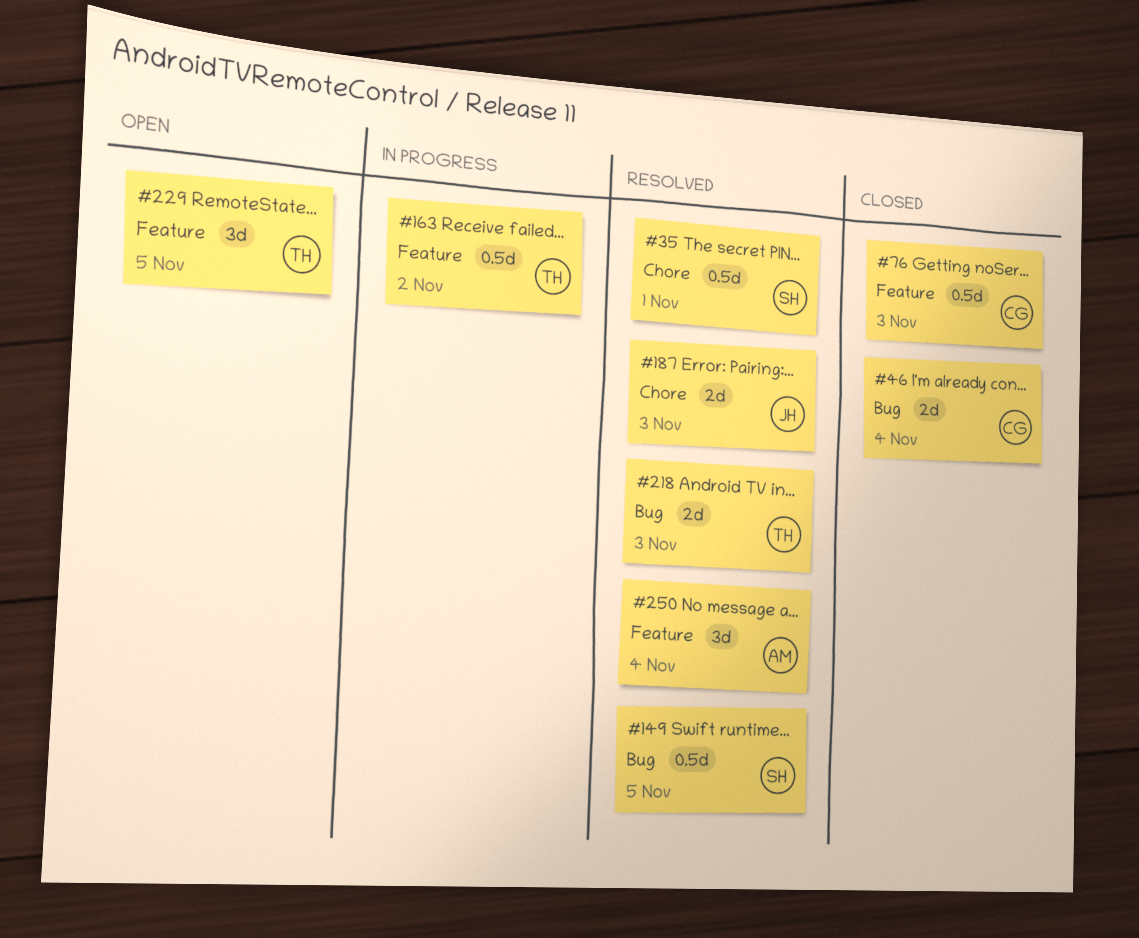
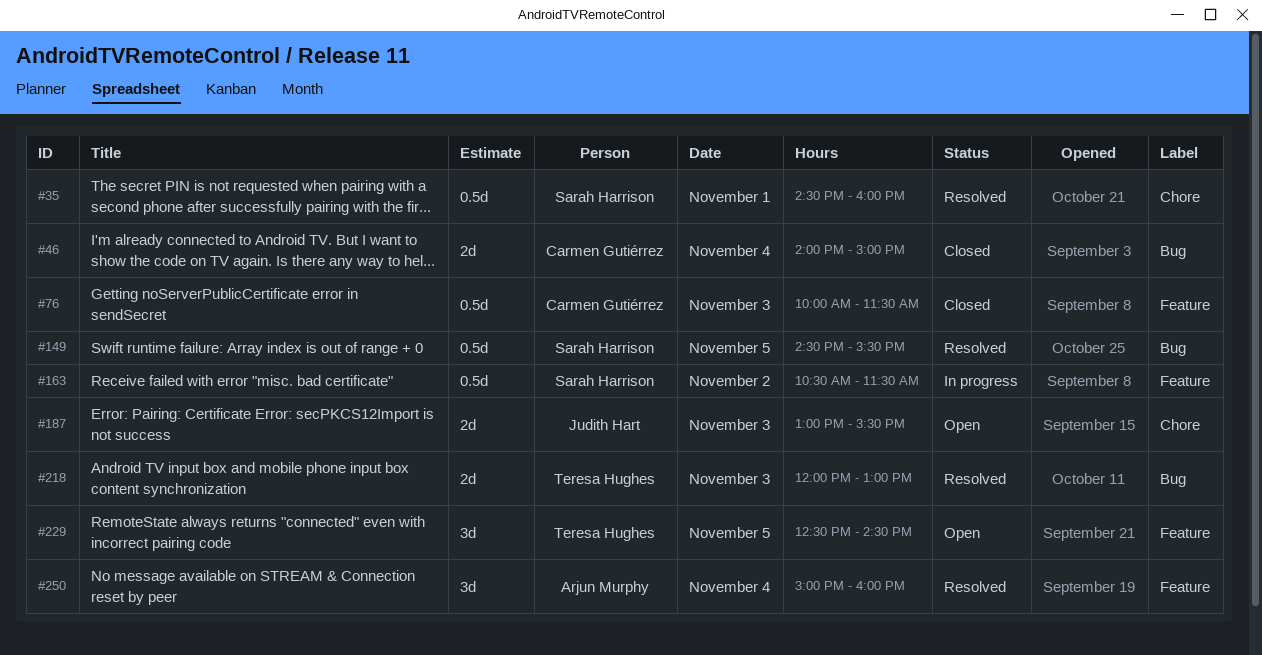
#163, owner: Teresa Hughes -> Sarah Harrison
#187, status: Resolved -> Open

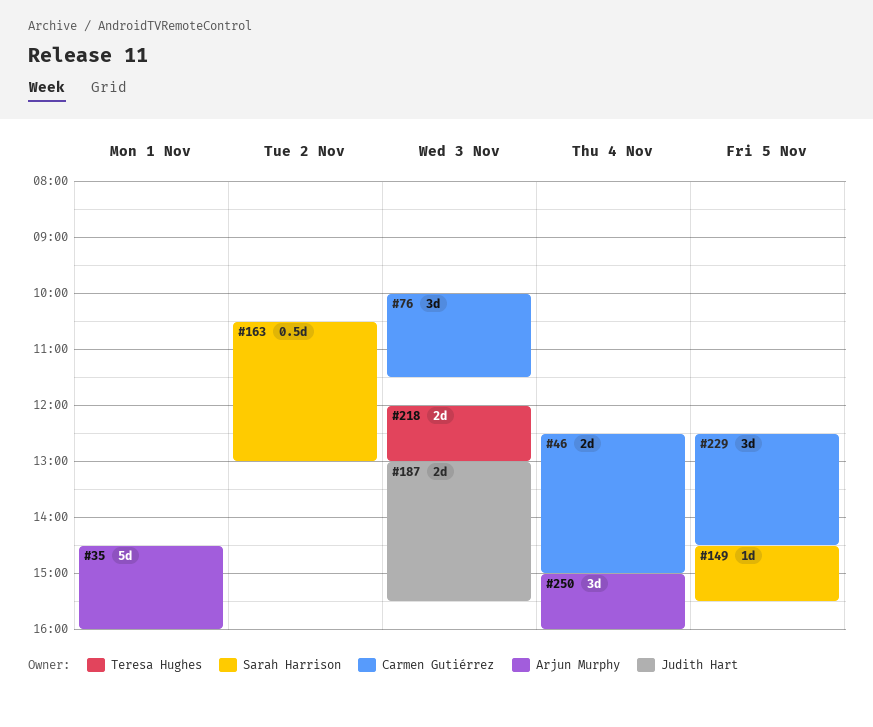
#35, owner: Sarah Harrison -> Arjun Murphy
#35, estimate: 0.5d -> 5d
#46, begins: 14:00 -> 12:30
#76, estimate: 0.5d -> 3d
#149, estimate: 0.5d -> 1d
#163, ends: 11:30 -> 13:00
#229, owner: Teresa Hughes -> Carmen Gutiérrez

